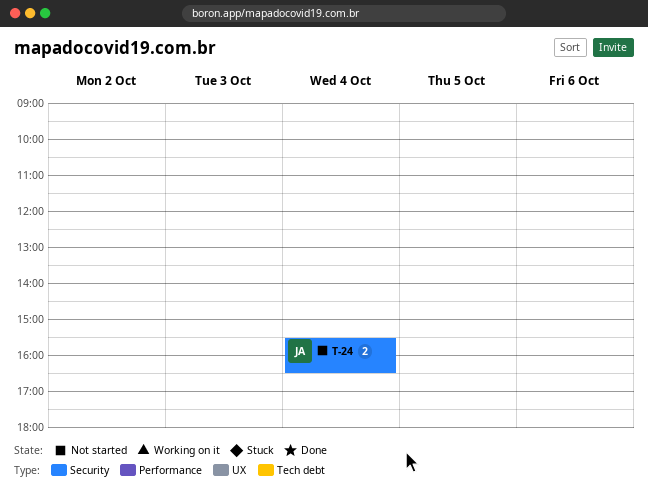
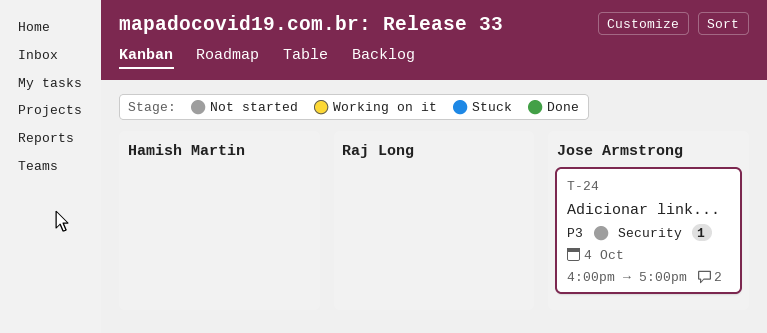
T-24, estimate: 2 -> 1
T-24, begins: 15:30 -> 16:00
T-24, ends: 16:30 -> 17:00

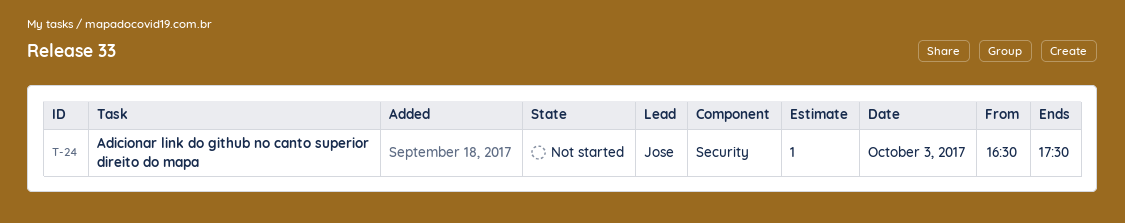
T-24, day: Oct 4 -> Oct 3
T-24, begins: 16:00 -> 16:30
T-24, ends: 17:00 -> 17:30

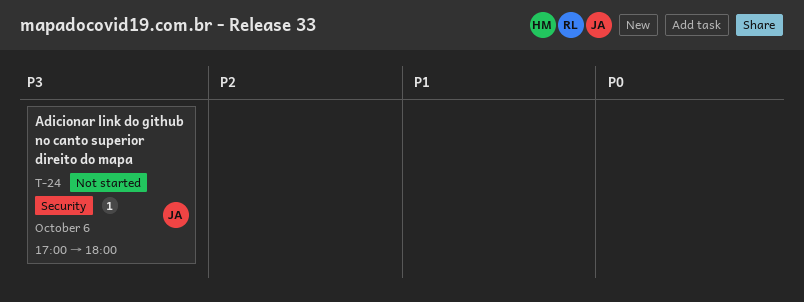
T-24, day: Oct 3 -> Oct 6
T-24, begins: 16:30 -> 17:00
T-24, ends: 17:30 -> 18:00

